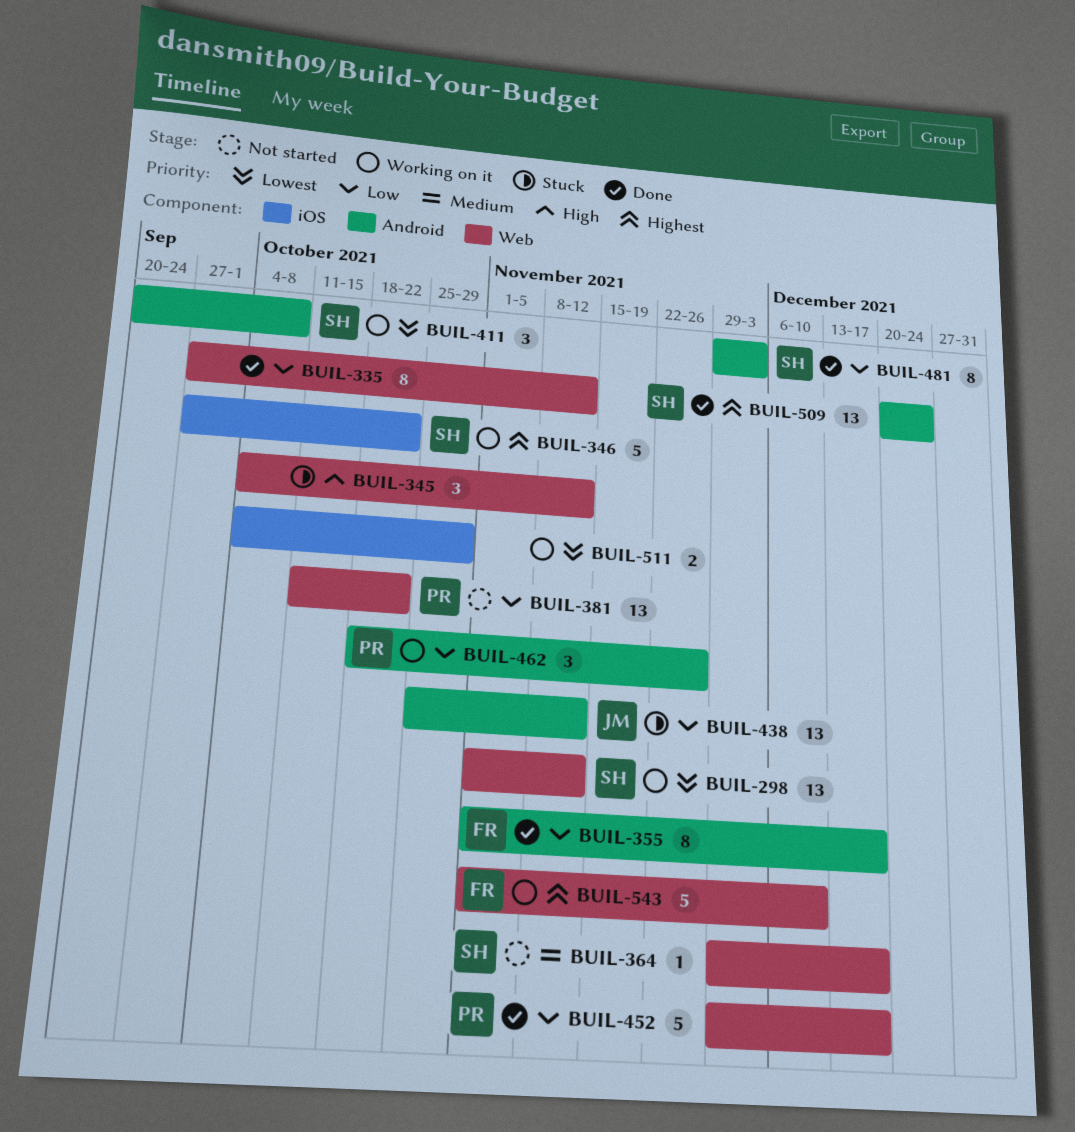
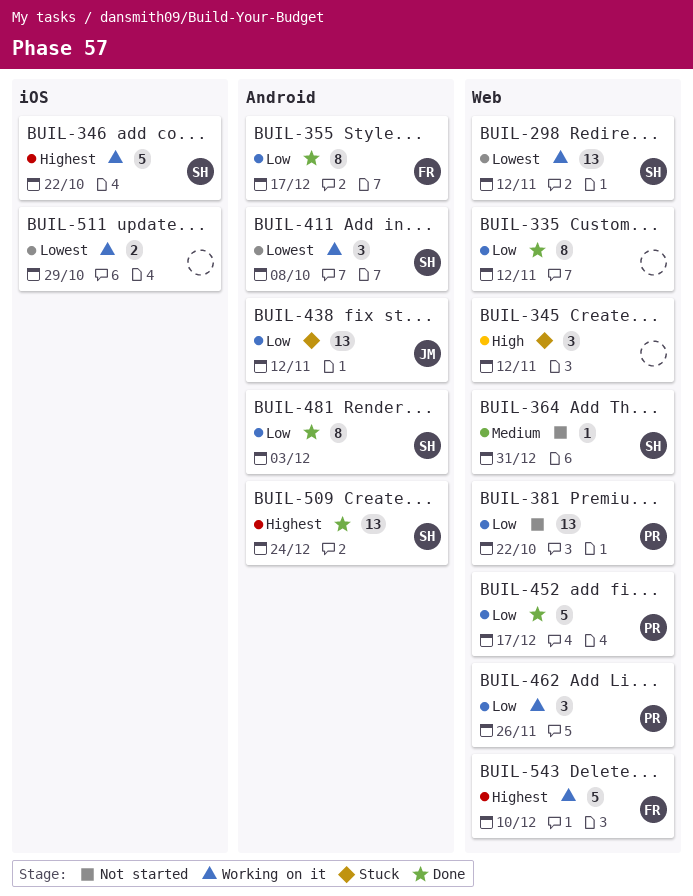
BUIL-364, due: Dec 17 -> Dec 31
BUIL-462, label: Android -> Web

